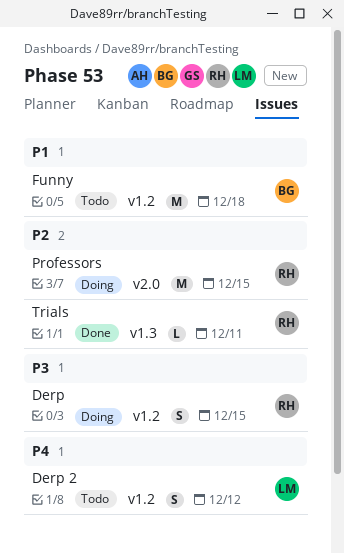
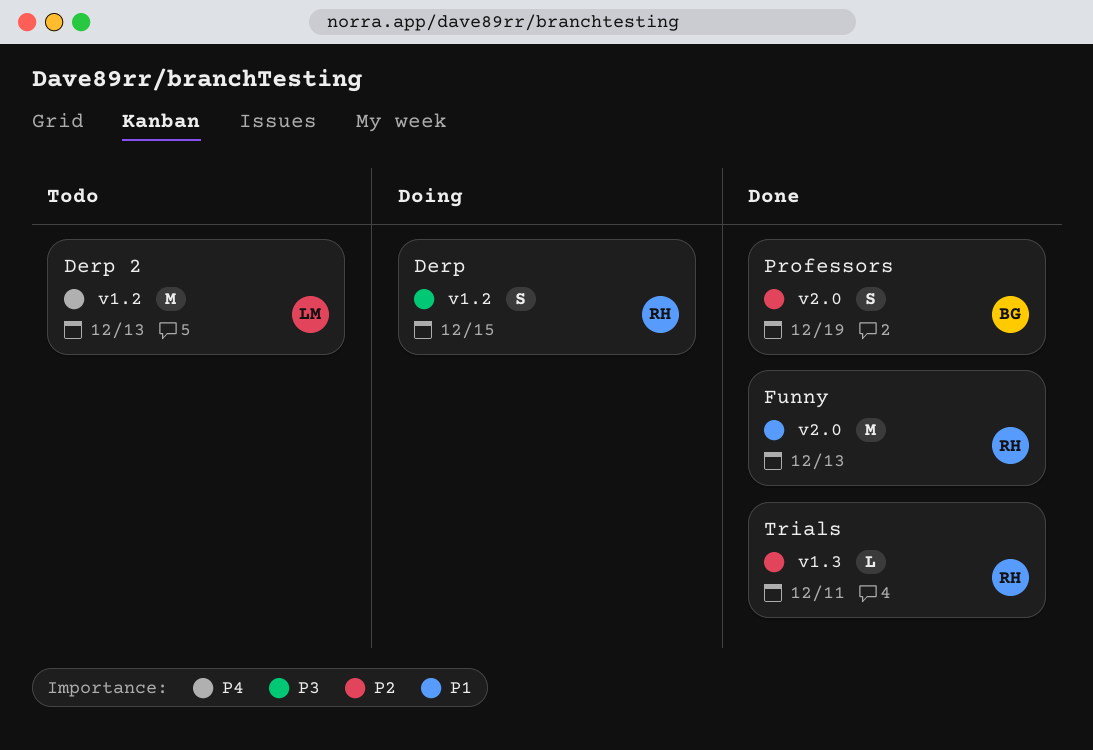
Derp 2, estimate: S -> M
Derp 2, due: Dec 12 -> Dec 13
Funny, status: Todo -> Done
Funny, owner: BG -> RH
Funny, label: v1.2 -> v2.0
Funny, due: Dec 18 -> Dec 13
Professors, status: Doing -> Done
Professors, owner: RH -> BG
Professors, estimate: M -> S
Professors, due: Dec 15 -> Dec 19

